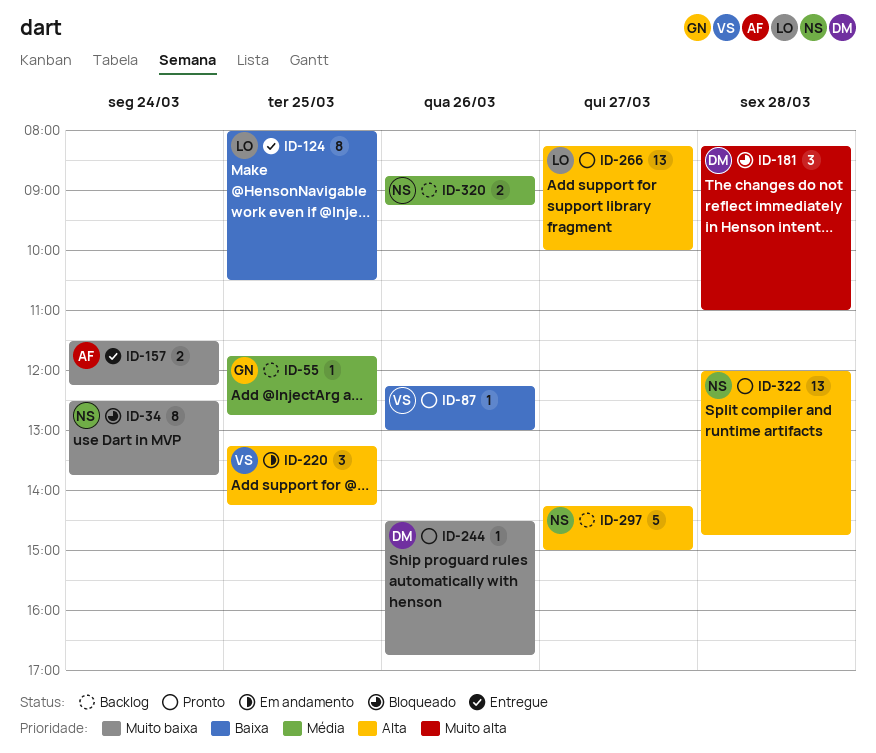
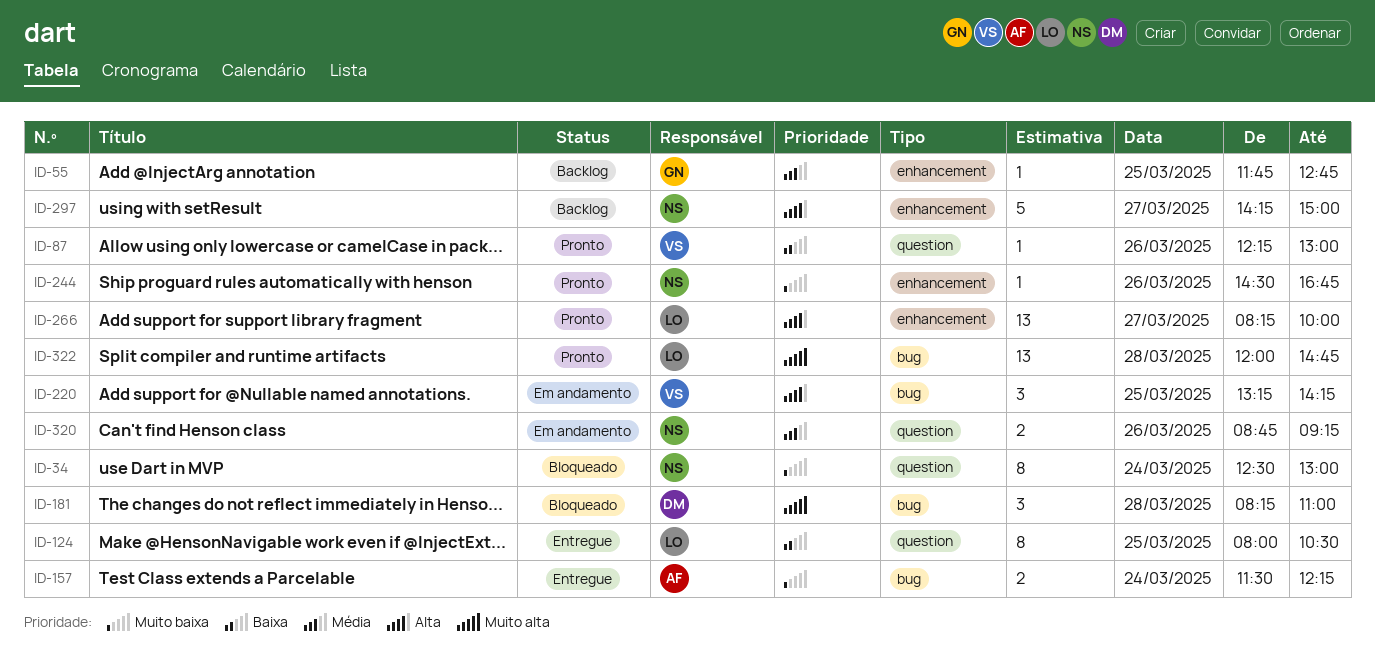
ID-34, ends: 13:45 -> 13:00
ID-244, owner: DM -> NS
ID-320, status: Backlog -> Em andamento
ID-322, owner: NS -> LO
ID-322, priority: Alta -> Muito alta

